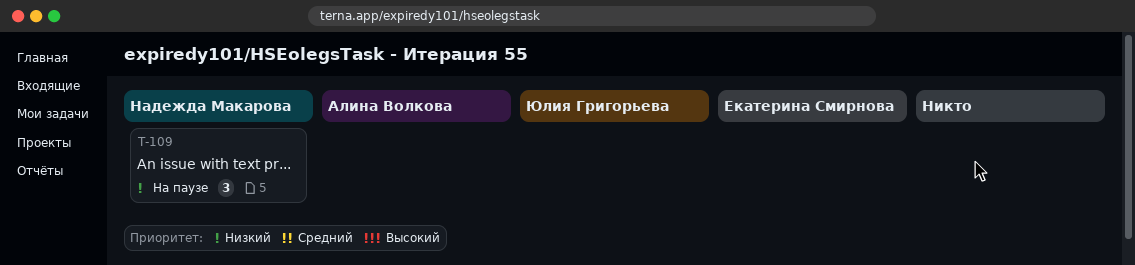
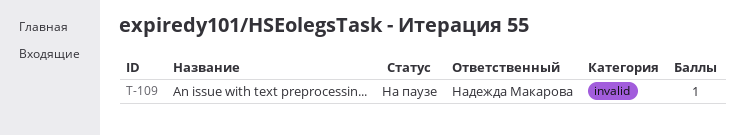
T-109, estimate: 3 -> 1

